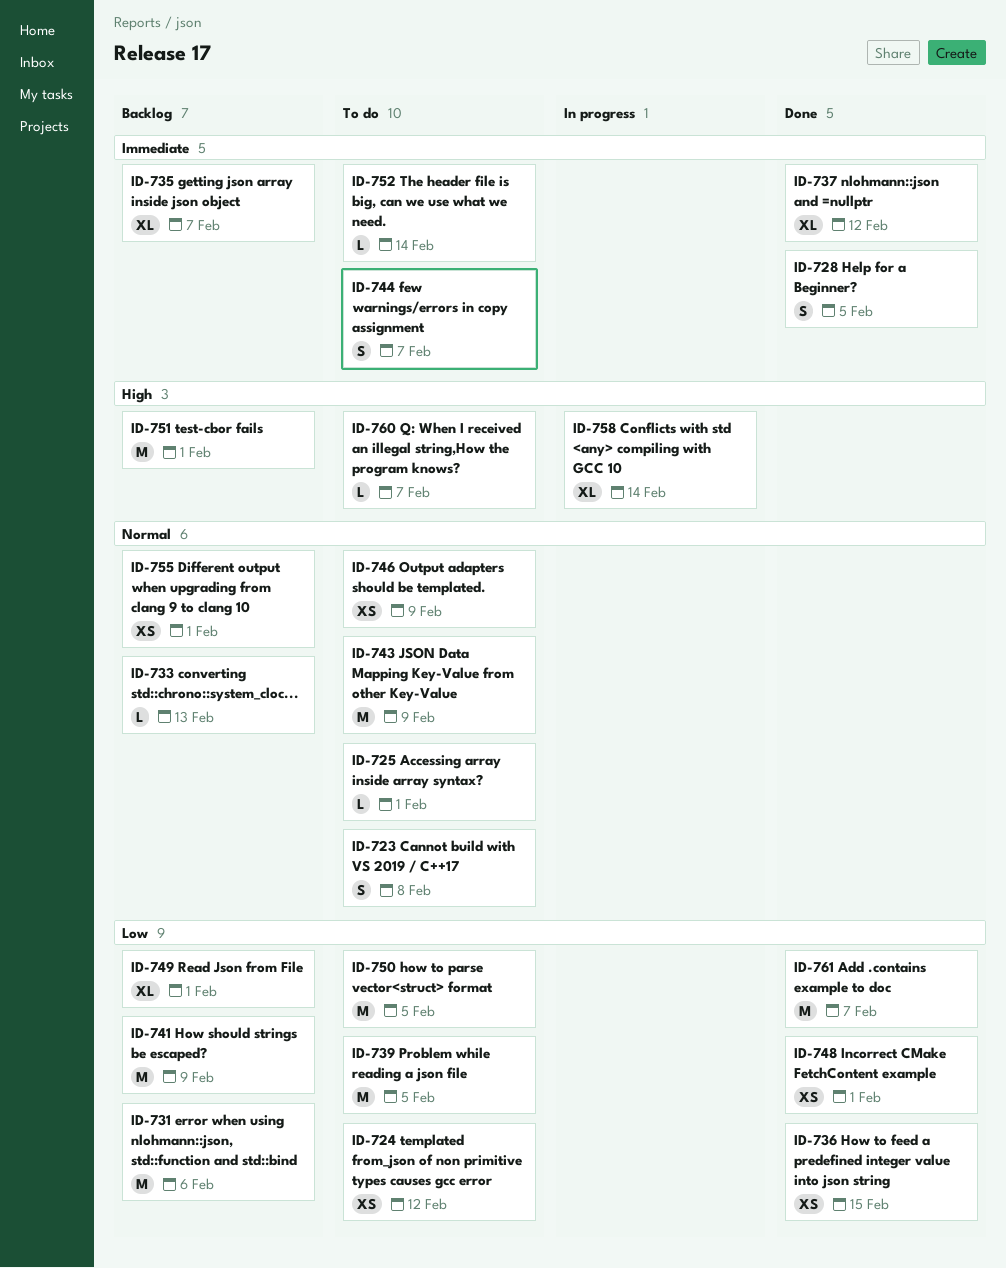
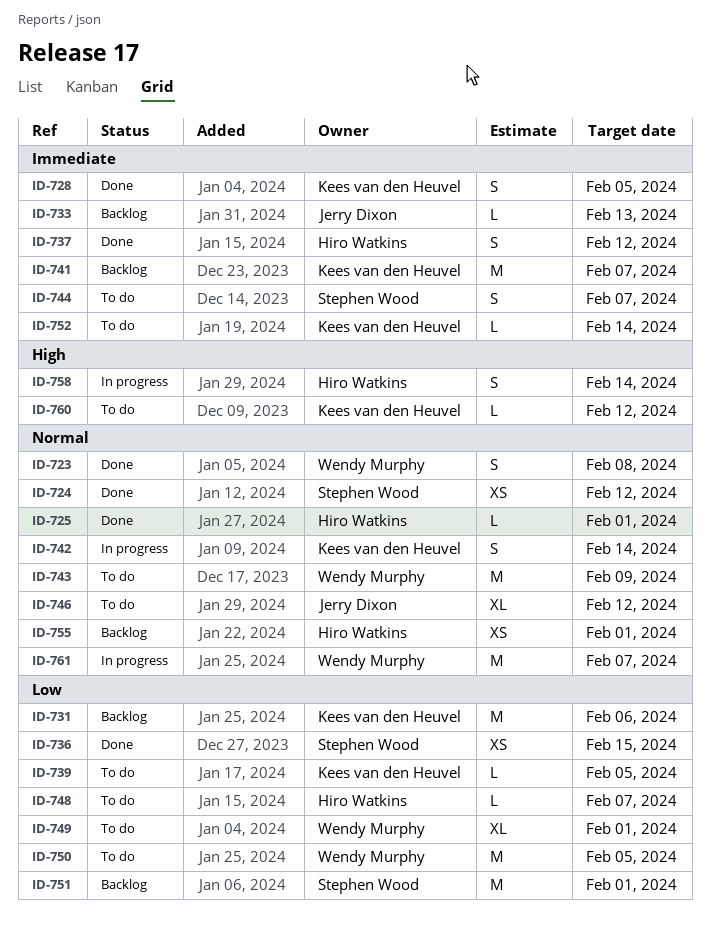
ID-723, status: To do -> Done
ID-724, status: To do -> Done
ID-724, priority: Low -> Normal
ID-725, status: To do -> Done
ID-733, priority: Normal -> Immediate
ID-735: present -> none
ID-737, estimate: XL -> S
ID-739, estimate: M -> L
ID-741, priority: Low -> Immediate
ID-741, due: Feb 9 -> Feb 7
ID-742: none -> present
ID-746, estimate: XS -> XL
ID-746, due: Feb 9 -> Feb 12
ID-748, status: Done -> To do
ID-748, estimate: XS -> L
ID-748, due: Feb 1 -> Feb 7
ID-749, status: Backlog -> To do
ID-751, priority: High -> Low
ID-758, estimate: XL -> S
ID-760, due: Feb 7 -> Feb 12
ID-761, status: Done -> In progress
ID-761, priority: Low -> Normal

